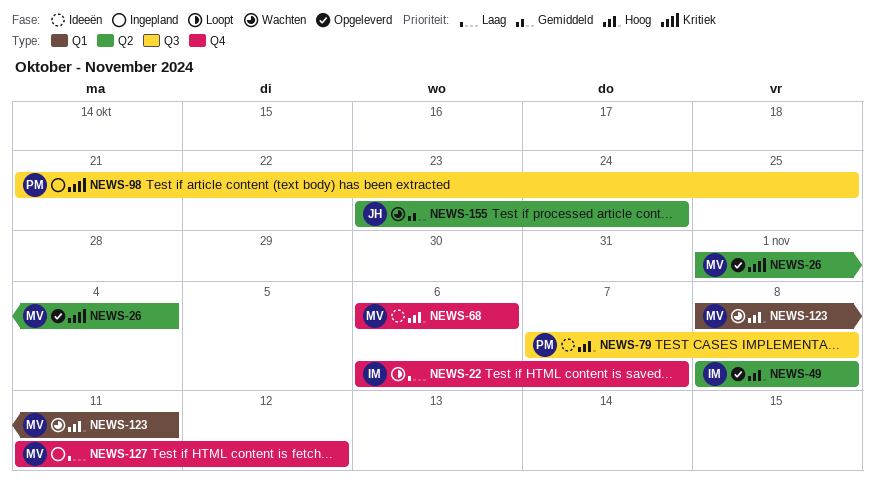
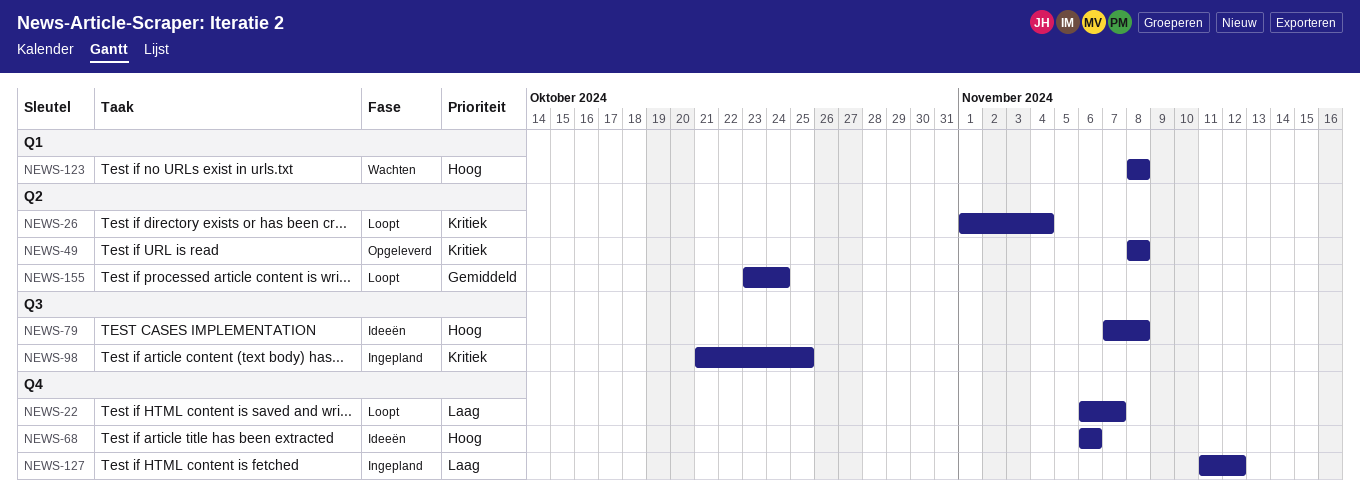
NEWS-26, status: Opgeleverd -> Loopt
NEWS-49, priority: Hoog -> Kritiek
NEWS-123, due: Nov 11 -> Nov 8
NEWS-155, status: Wachten -> Loopt

